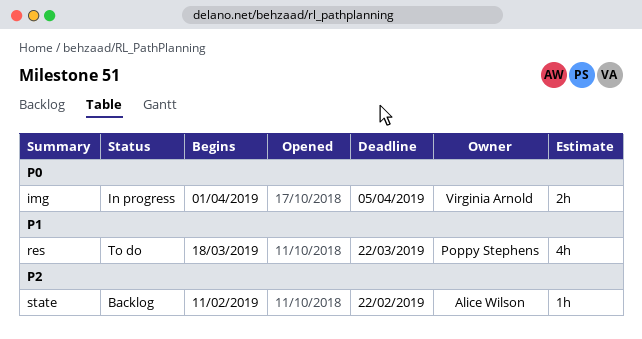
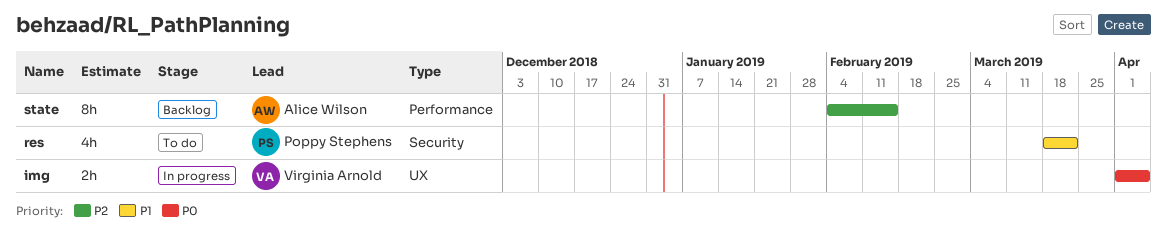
state, estimate: 1h -> 8h
state, start: Feb 11 -> Feb 4
state, due: Feb 22 -> Feb 15

